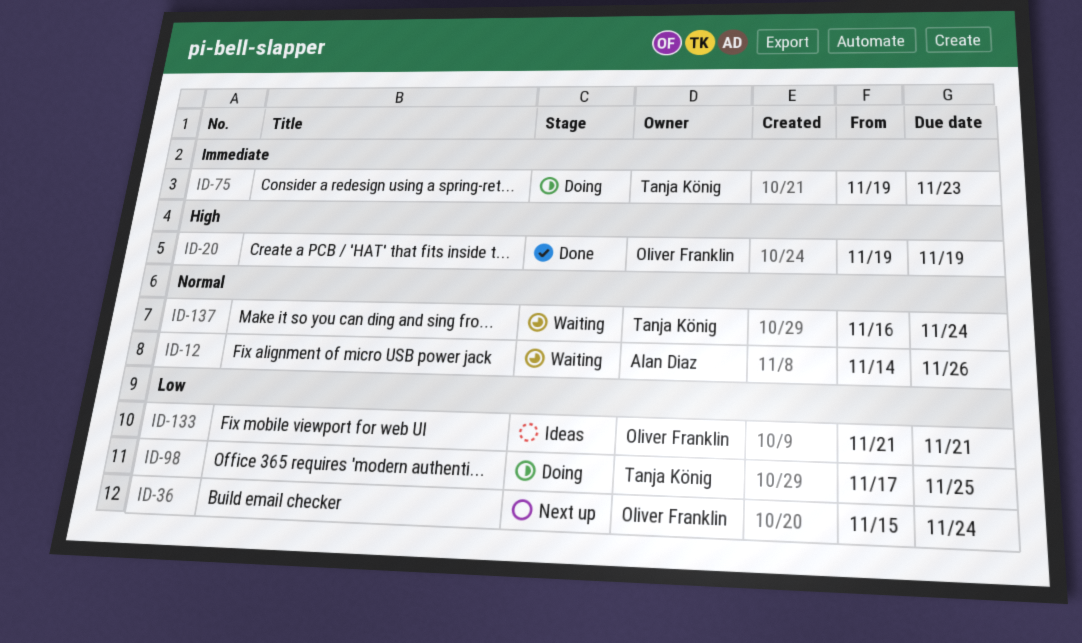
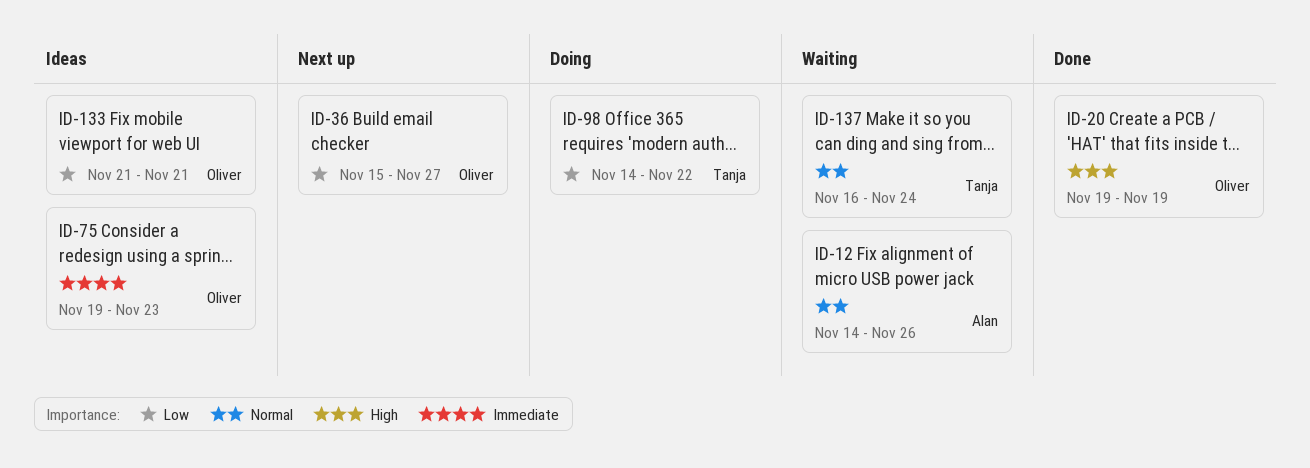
ID-36, due: Nov 24 -> Nov 27
ID-75, status: Doing -> Ideas
ID-75, owner: Tanja König -> Oliver Franklin
ID-98, start: Nov 17 -> Nov 14
ID-98, due: Nov 25 -> Nov 22

